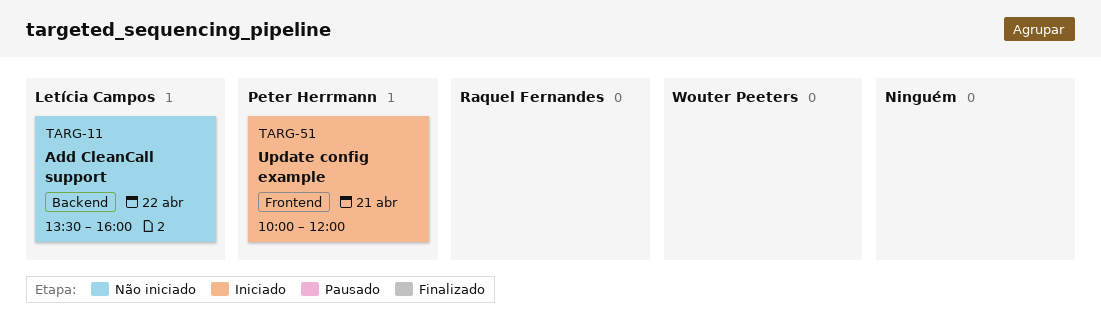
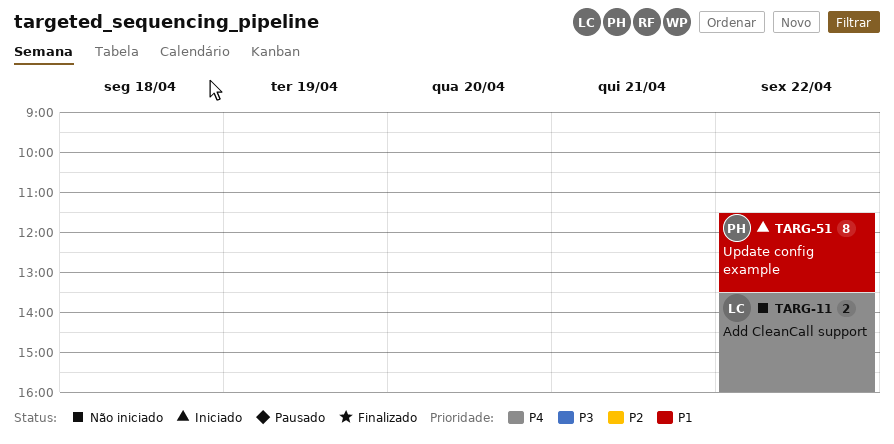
TARG-51, day: Apr 21 -> Apr 22
TARG-51, begins: 10:00 -> 11:30
TARG-51, ends: 12:00 -> 13:30

